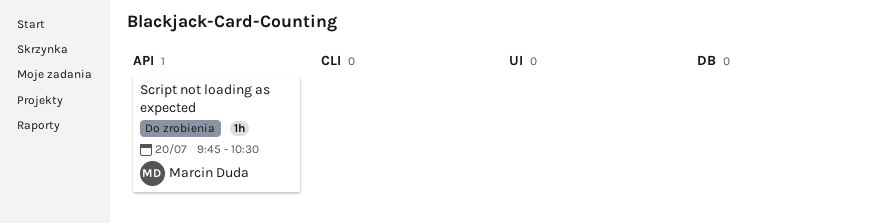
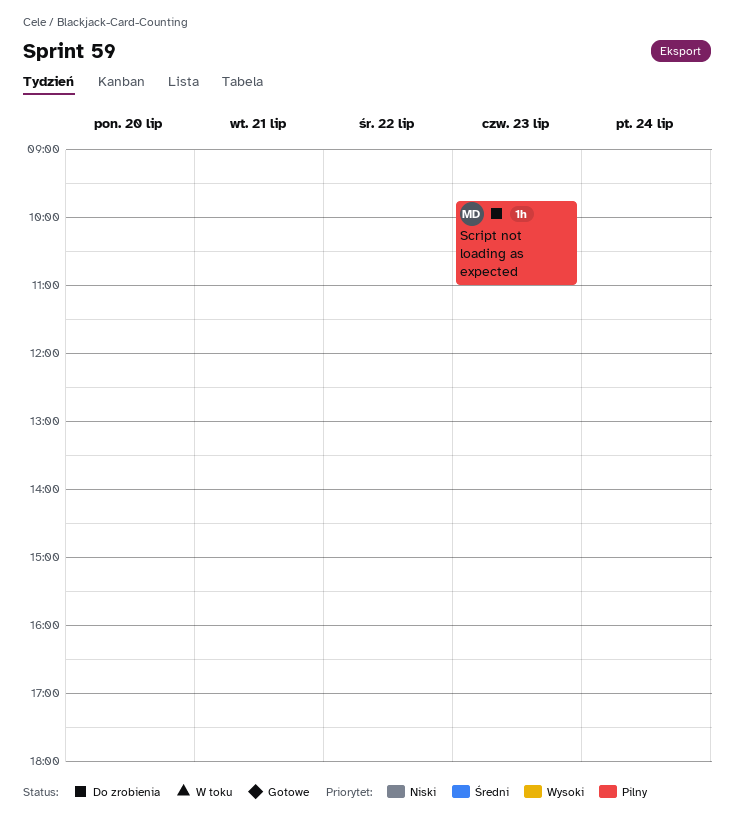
Script not loading as expected, day: Jul 20 -> Jul 23
Script not loading as expected, ends: 10:30 -> 11:00

